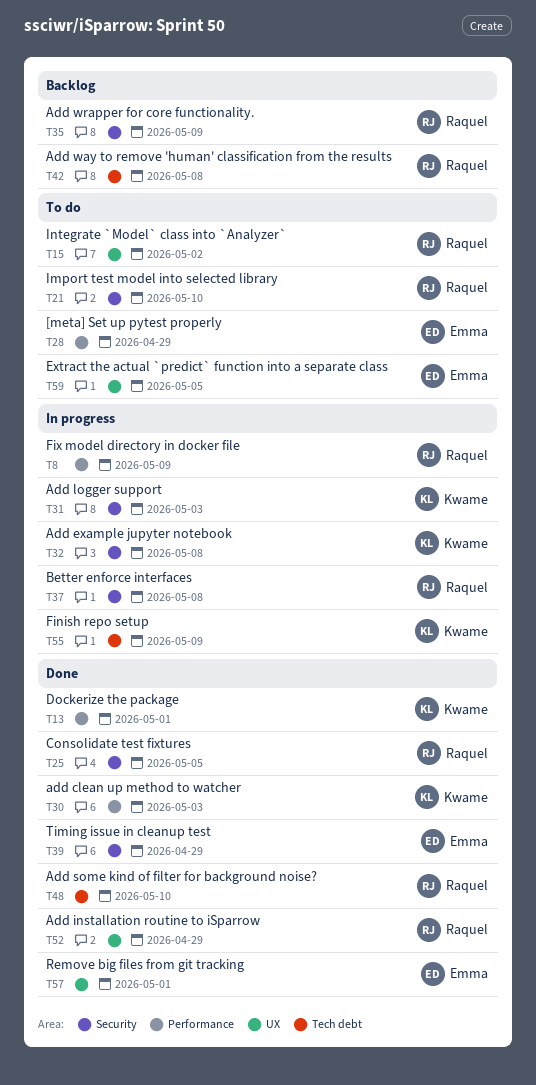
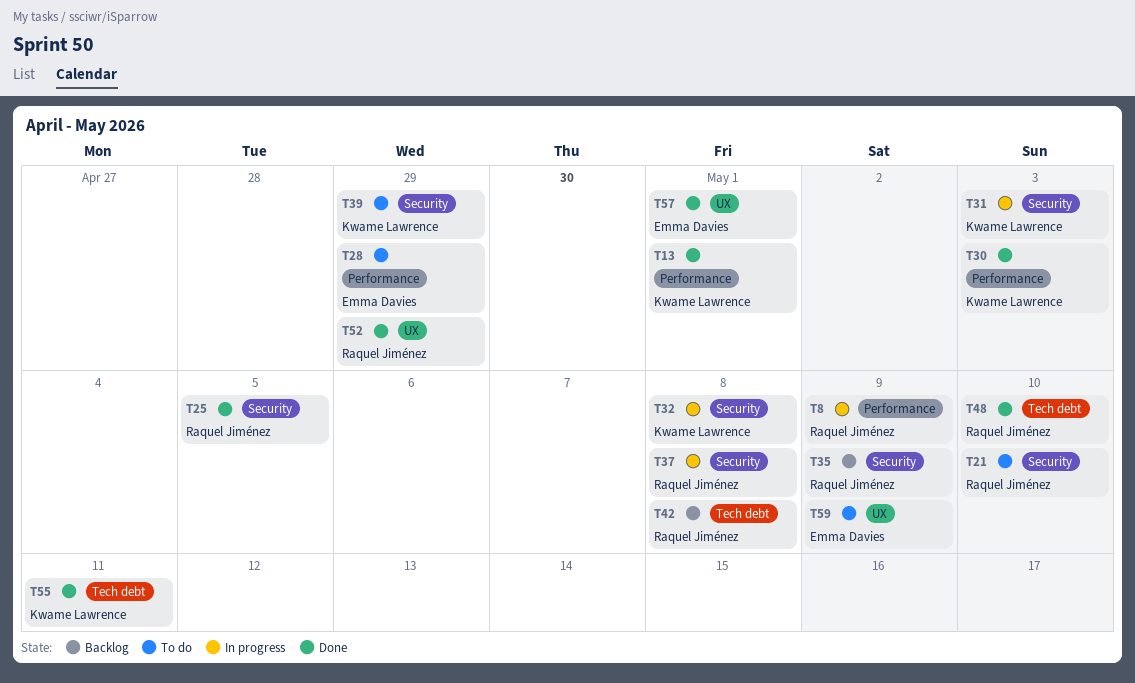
T15: present -> none
T39, status: Done -> To do
T39, owner: Emma Davies -> Kwame Lawrence
T55, status: In progress -> Done
T55, due: May 9 -> May 11
T59, due: May 5 -> May 9

